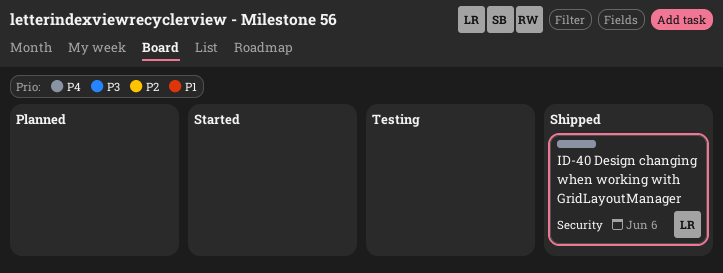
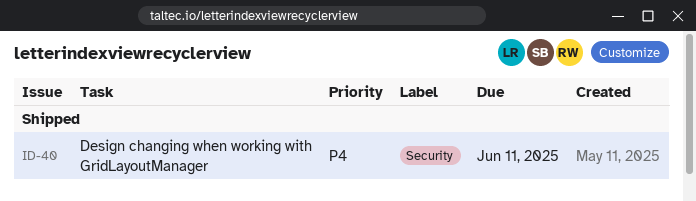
ID-40, due: Jun 6 -> Jun 11

